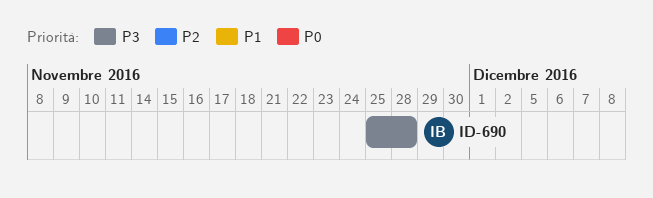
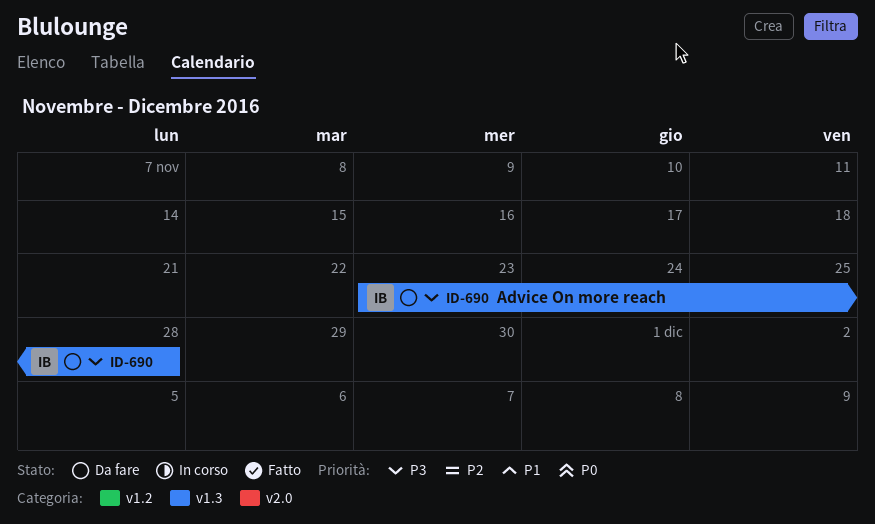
ID-690, start: Nov 25 -> Nov 23

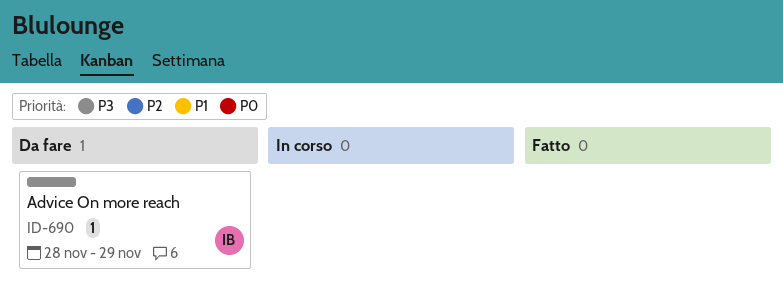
ID-690, start: Nov 23 -> Nov 28
ID-690, due: Nov 28 -> Nov 29

